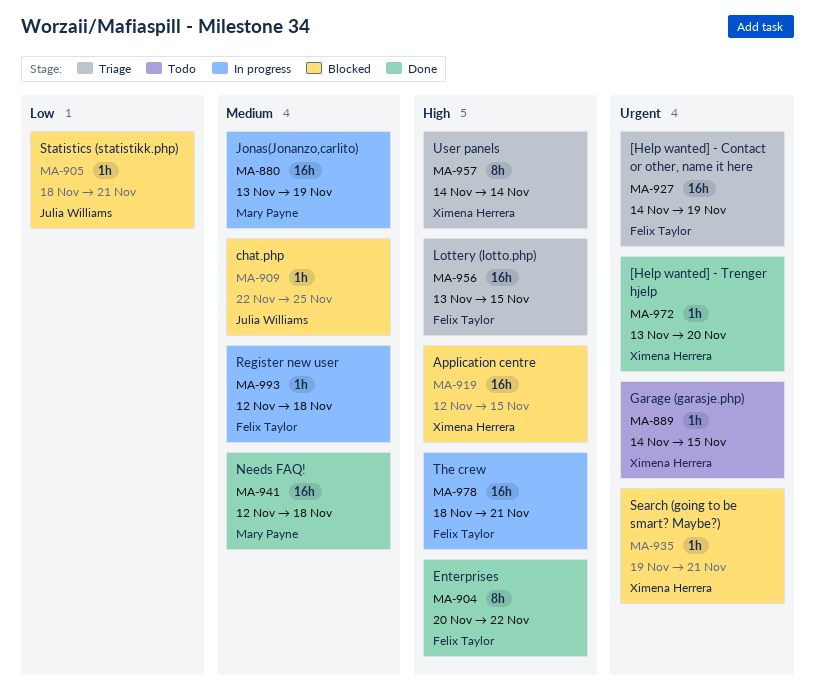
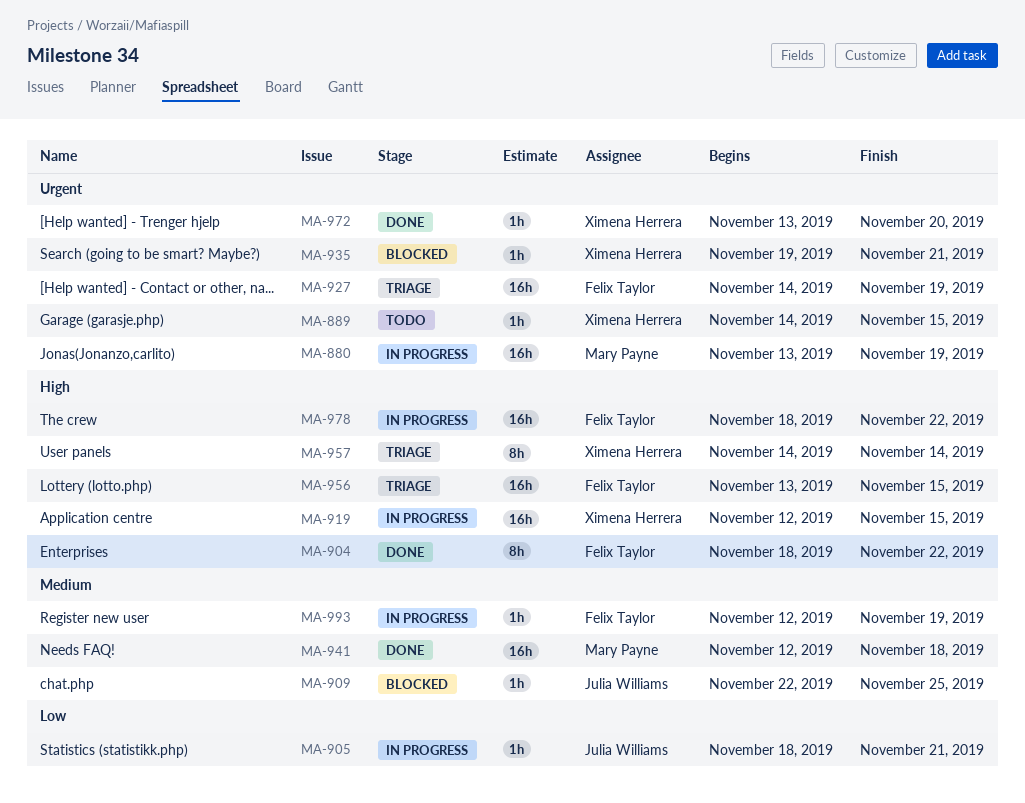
MA-880, priority: Medium -> Urgent
MA-904, start: Nov 20 -> Nov 18
MA-905, status: Blocked -> In progress
MA-919, status: Blocked -> In progress
MA-978, due: Nov 21 -> Nov 22
MA-993, due: Nov 18 -> Nov 19

